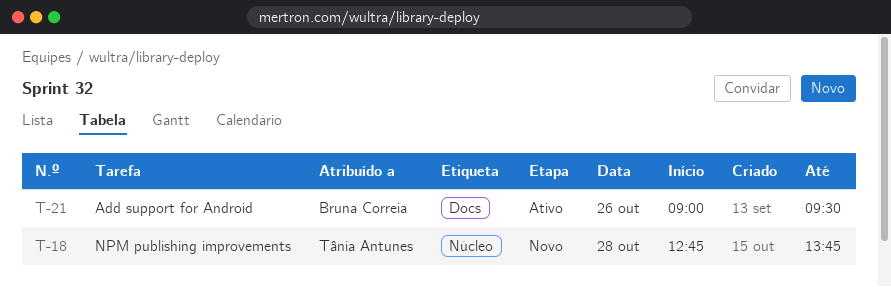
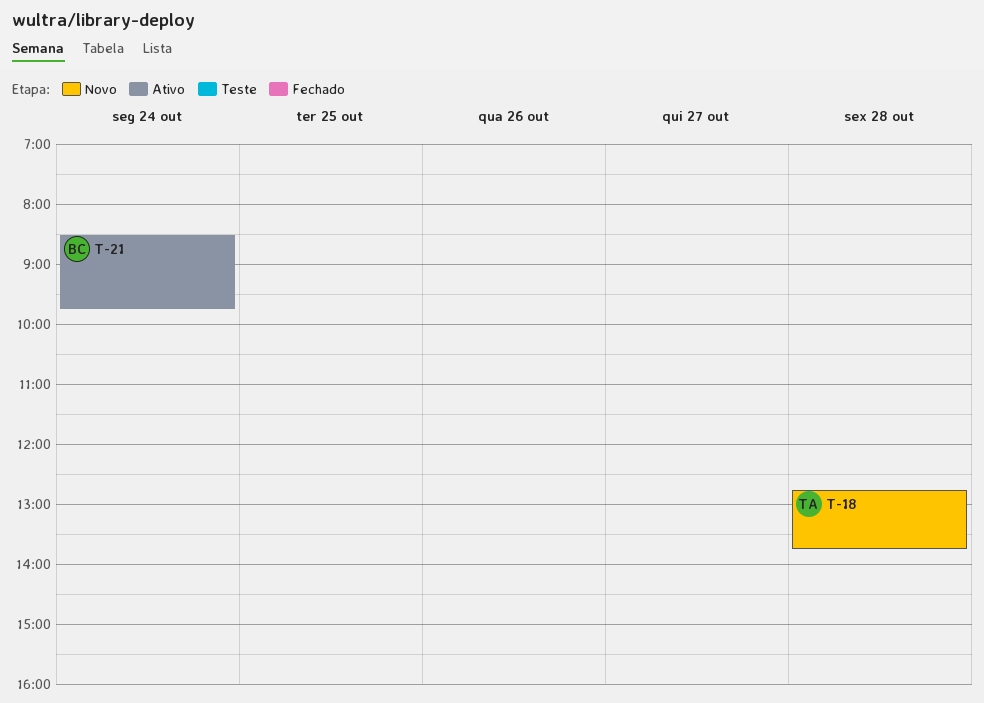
T-21, day: Oct 26 -> Oct 24
T-21, begins: 09:00 -> 08:30
T-21, ends: 09:30 -> 09:45

